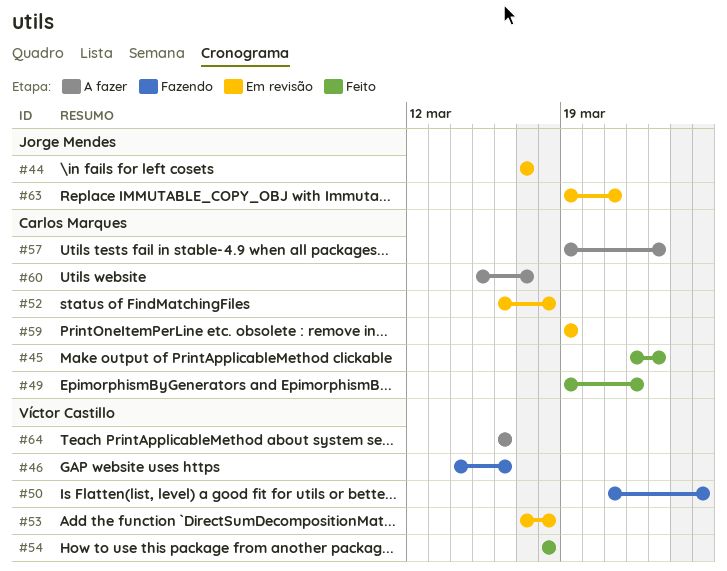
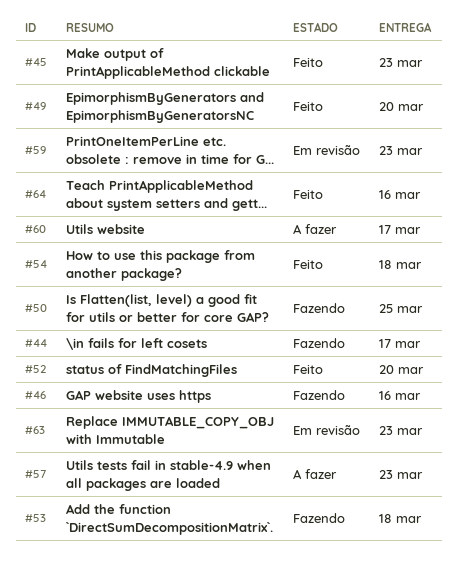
#44, status: Em revisão -> Fazendo
#49, due: Mar 22 -> Mar 20
#52, status: Em revisão -> Feito
#52, due: Mar 18 -> Mar 20
#53, status: Em revisão -> Fazendo
#59, due: Mar 19 -> Mar 23
#63, due: Mar 21 -> Mar 23
#64, status: A fazer -> Feito

